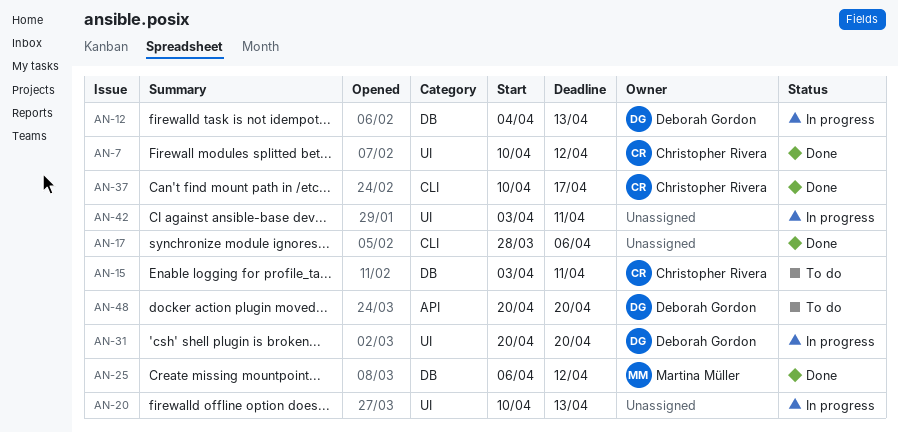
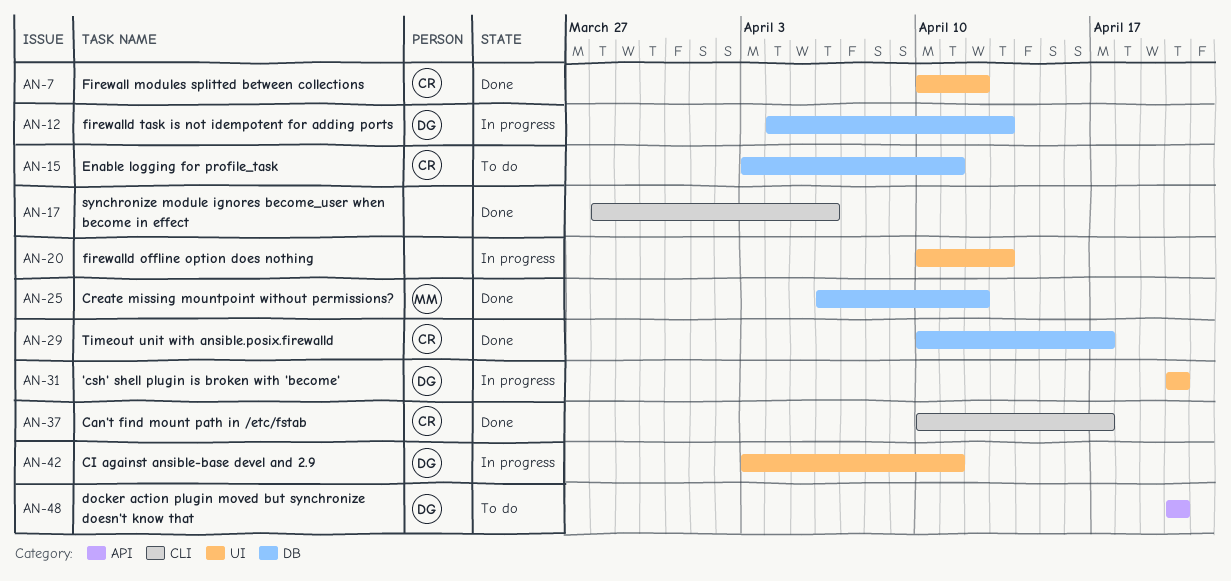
AN-29: none -> present
AN-42, owner: none -> Deborah Gordon

